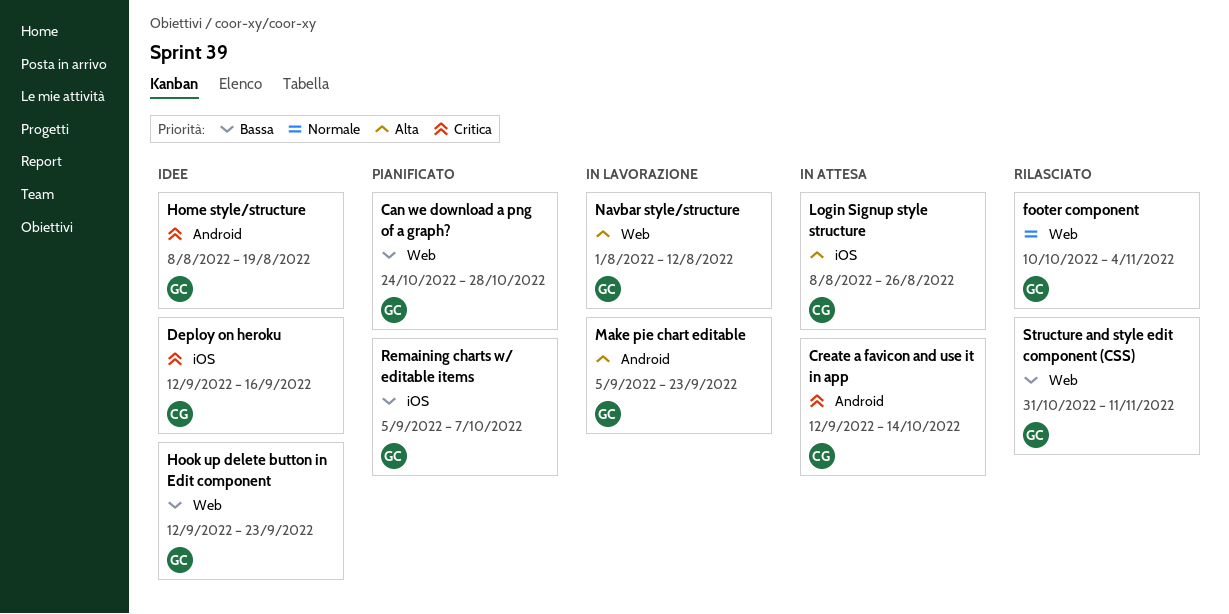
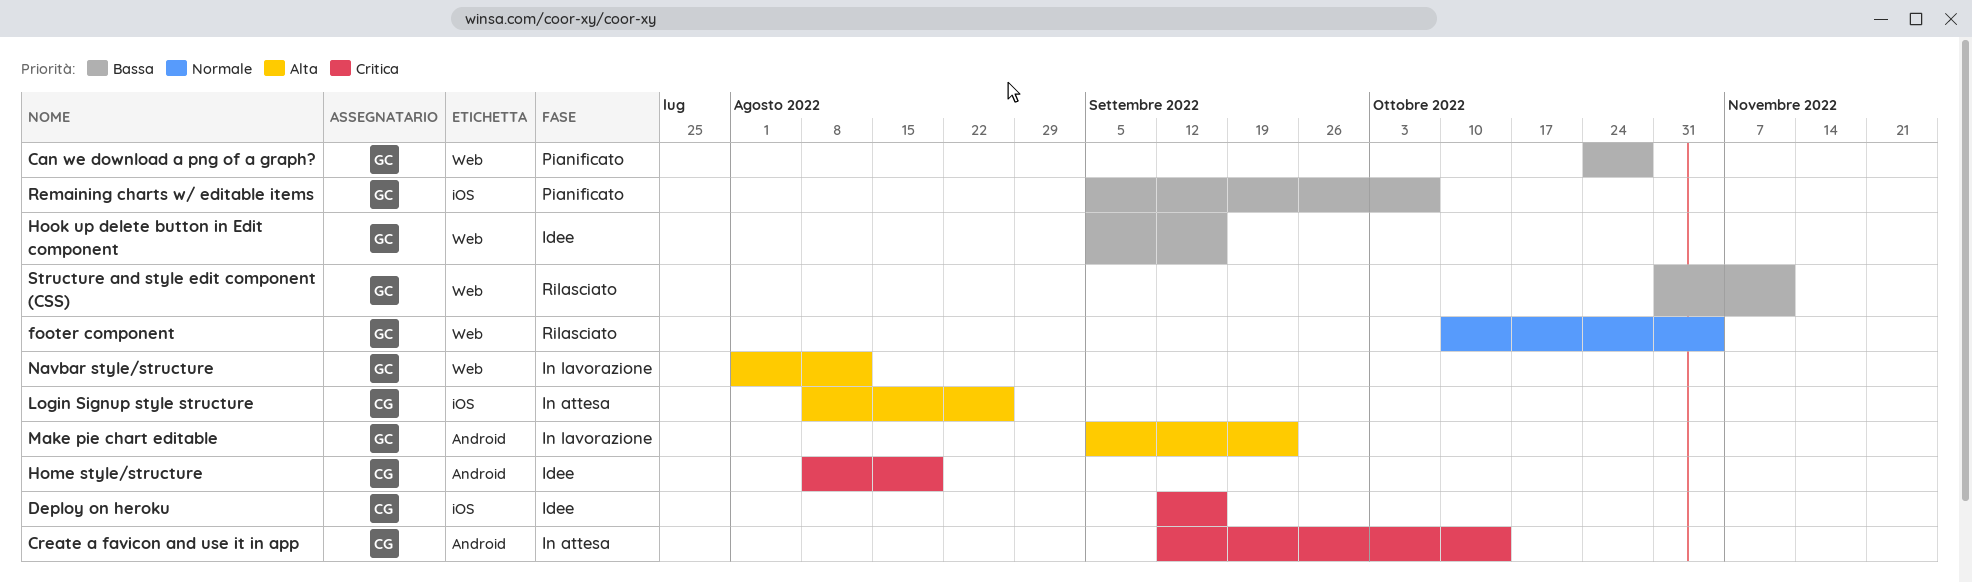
Home style/structure, owner: GC -> CG
Hook up delete button in Edit component, start: Sep 12 -> Sep 5
Hook up delete button in Edit component, due: Sep 23 -> Sep 16

